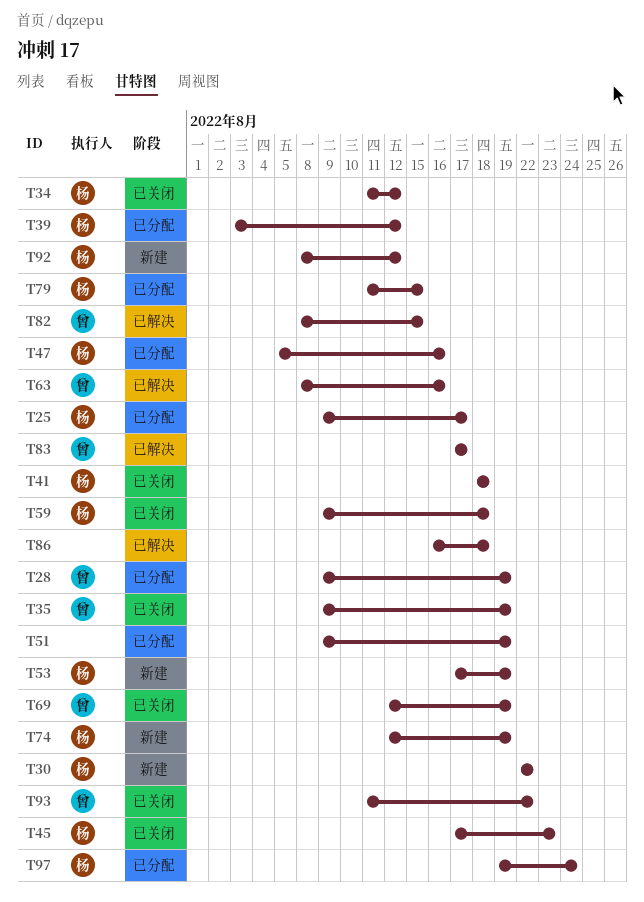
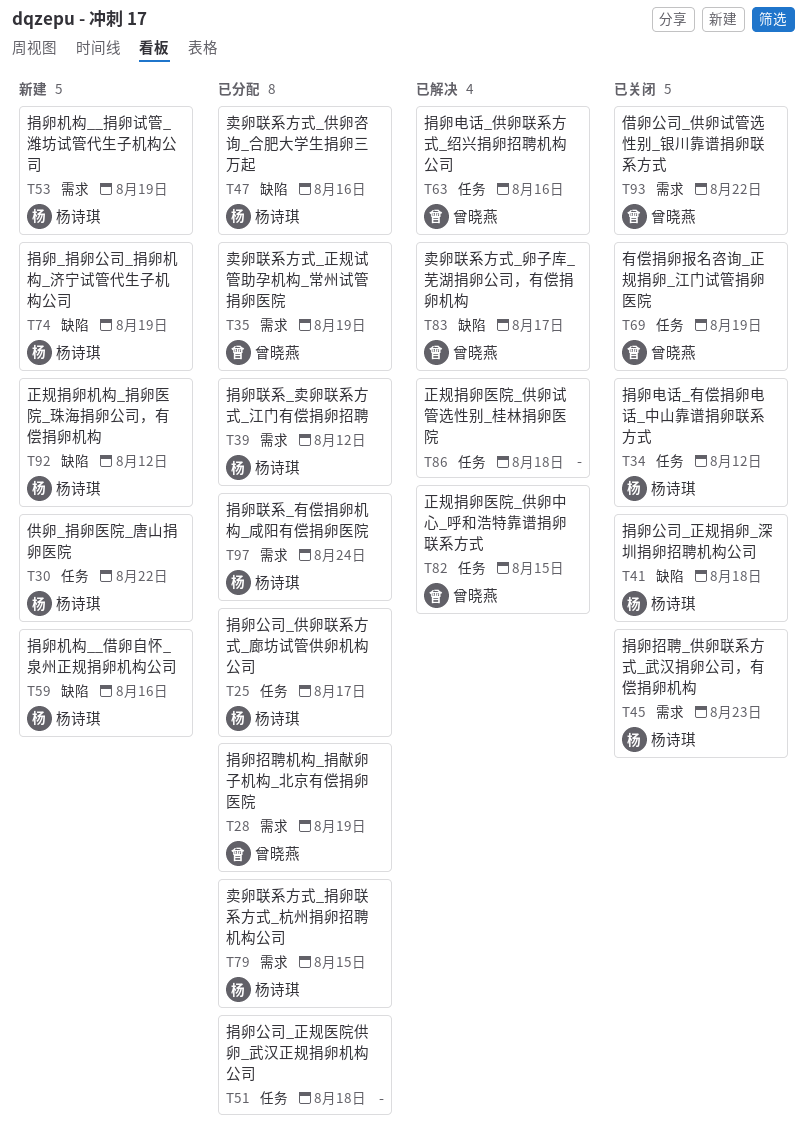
T35, status: 已关闭 -> 已分配
T51, due: Aug 19 -> Aug 18
T59, status: 已关闭 -> 新建
T59, due: Aug 18 -> Aug 16

